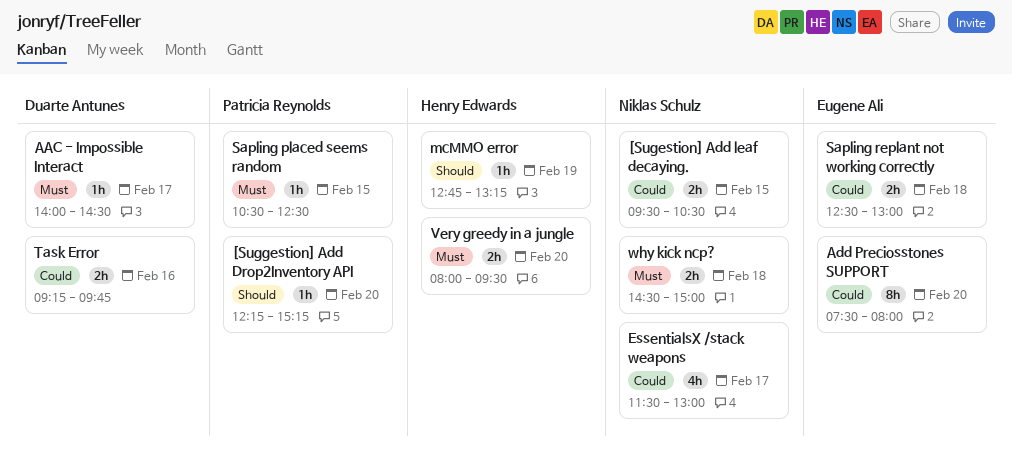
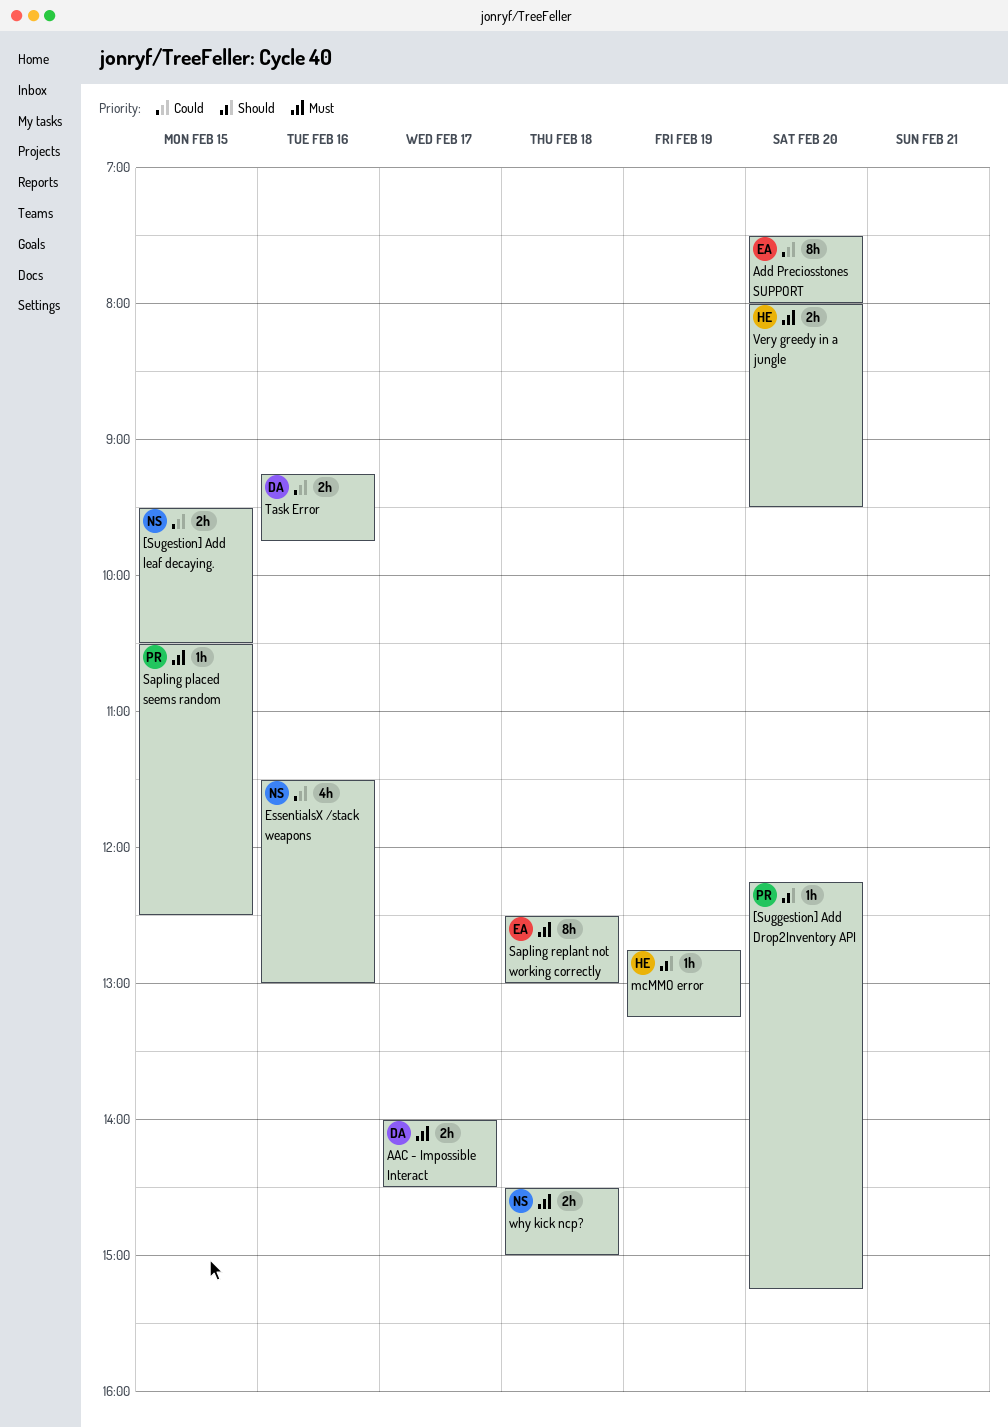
AAC - Impossible Interact, estimate: 1h -> 2h
EssentialsX /stack weapons, day: Feb 17 -> Feb 16
Sapling replant not working correctly, priority: Could -> Must
Sapling replant not working correctly, estimate: 2h -> 8h

